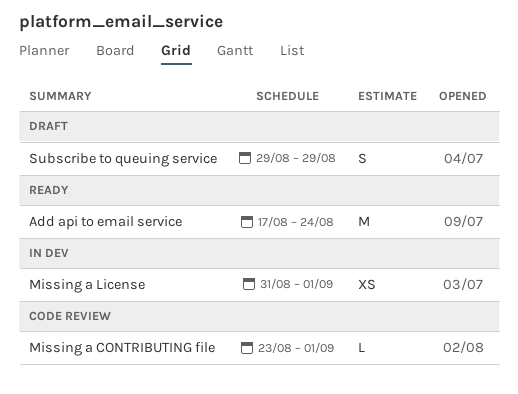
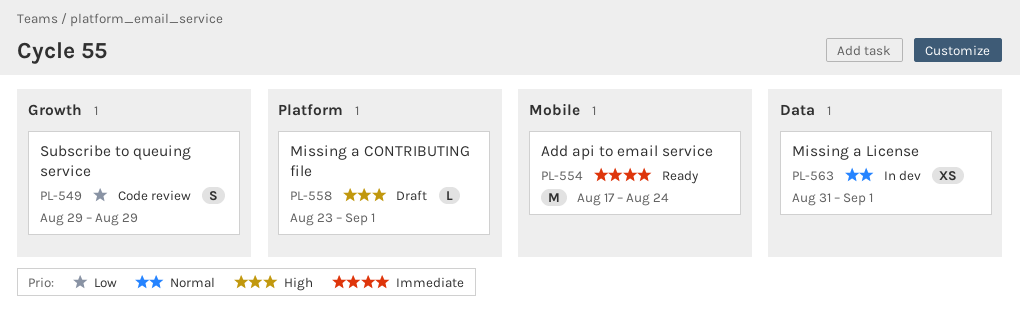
Missing a CONTRIBUTING file, status: Code review -> Draft
Subscribe to queuing service, status: Draft -> Code review

